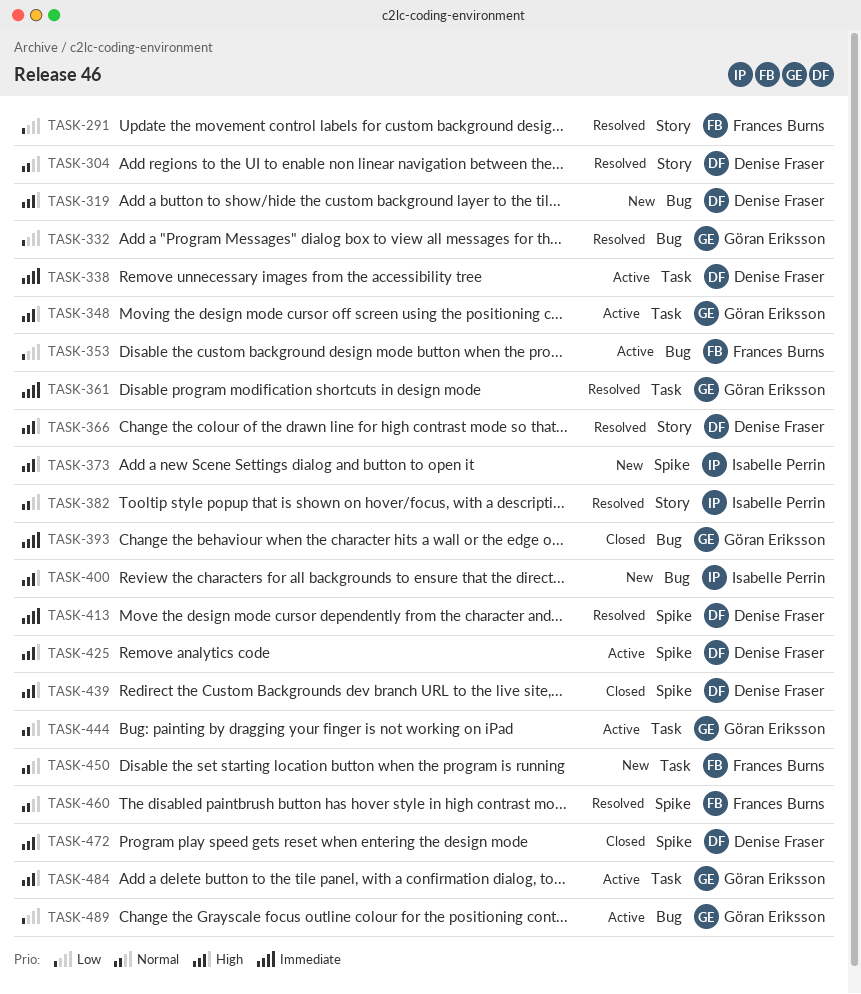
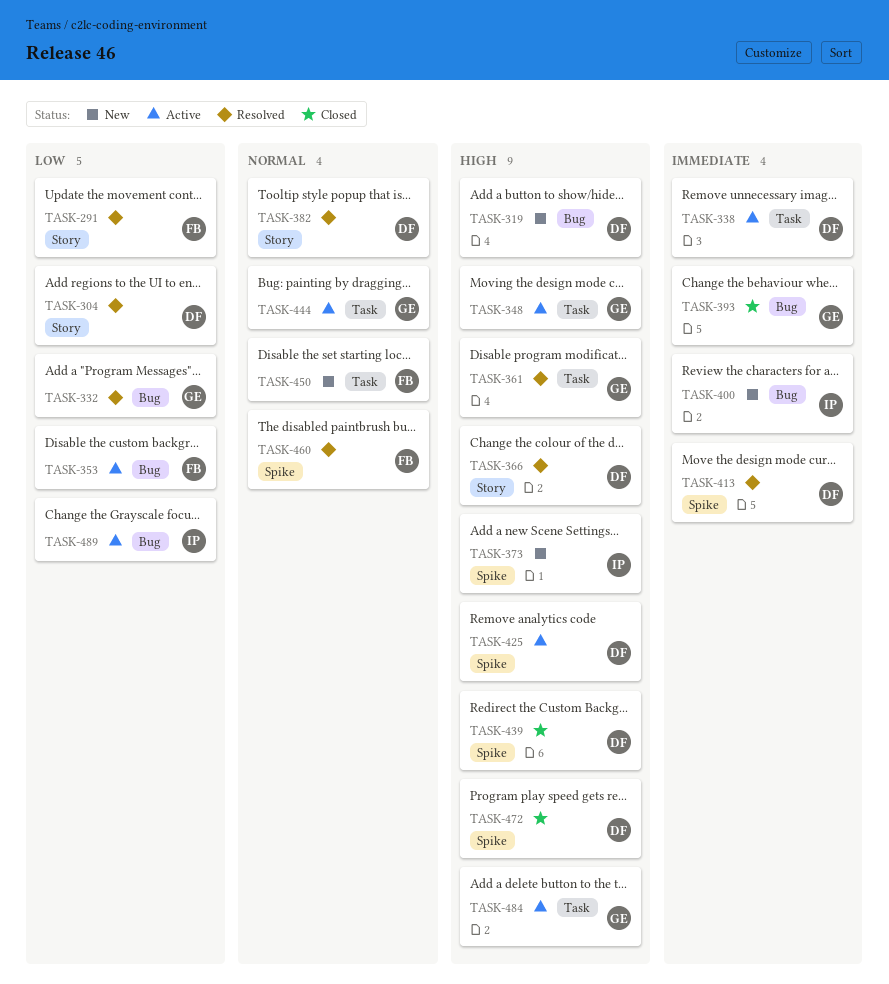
TASK-304, priority: Normal -> Low
TASK-361, priority: Immediate -> High
TASK-382, owner: Isabelle Perrin -> Denise Fraser
TASK-400, priority: High -> Immediate
TASK-489, owner: Göran Eriksson -> Isabelle Perrin

